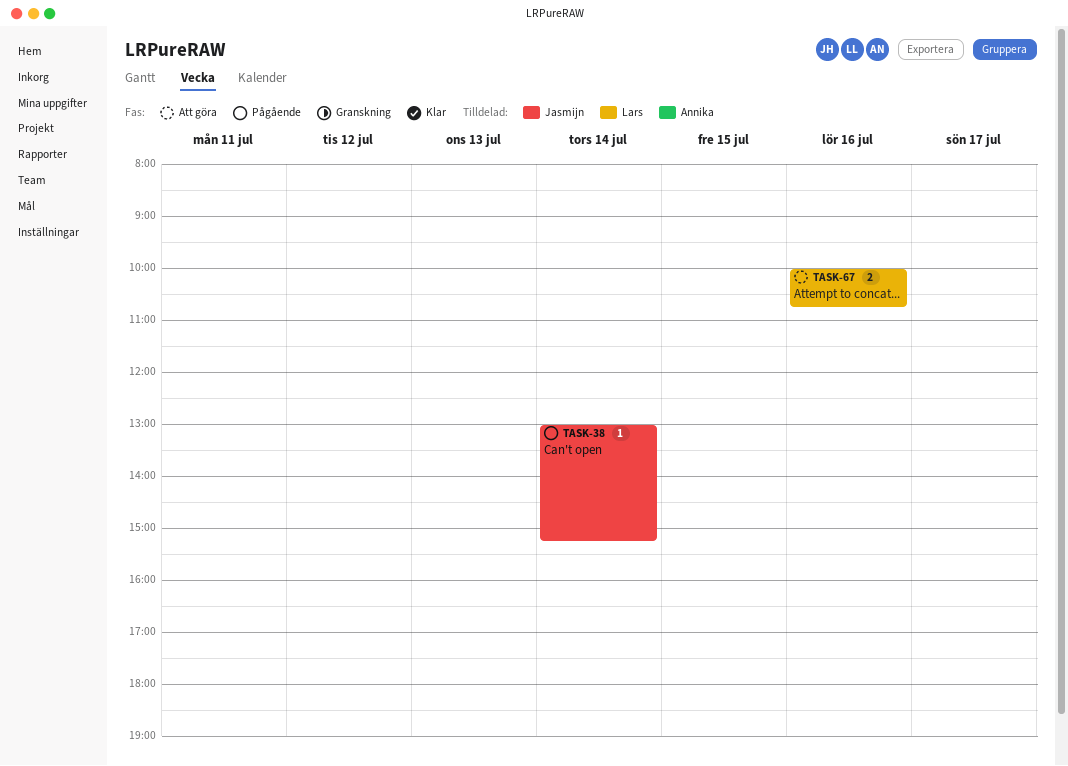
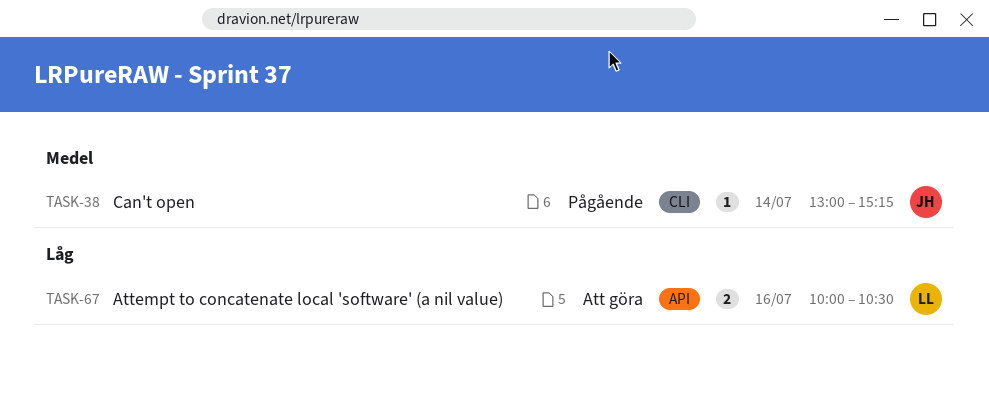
TASK-67, ends: 10:45 -> 10:30

